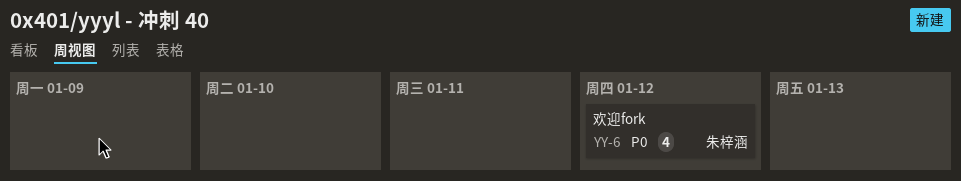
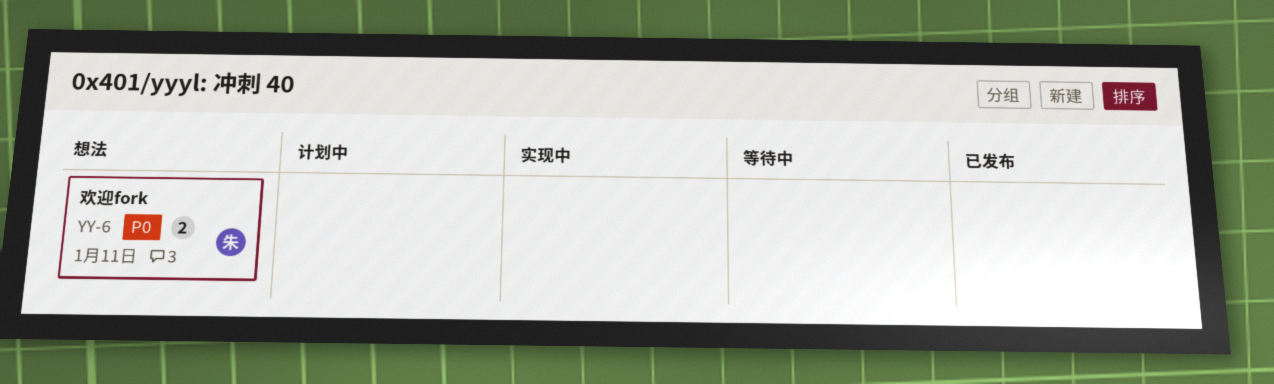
YY-6, estimate: 4 -> 2
YY-6, due: Jan 12 -> Jan 11

